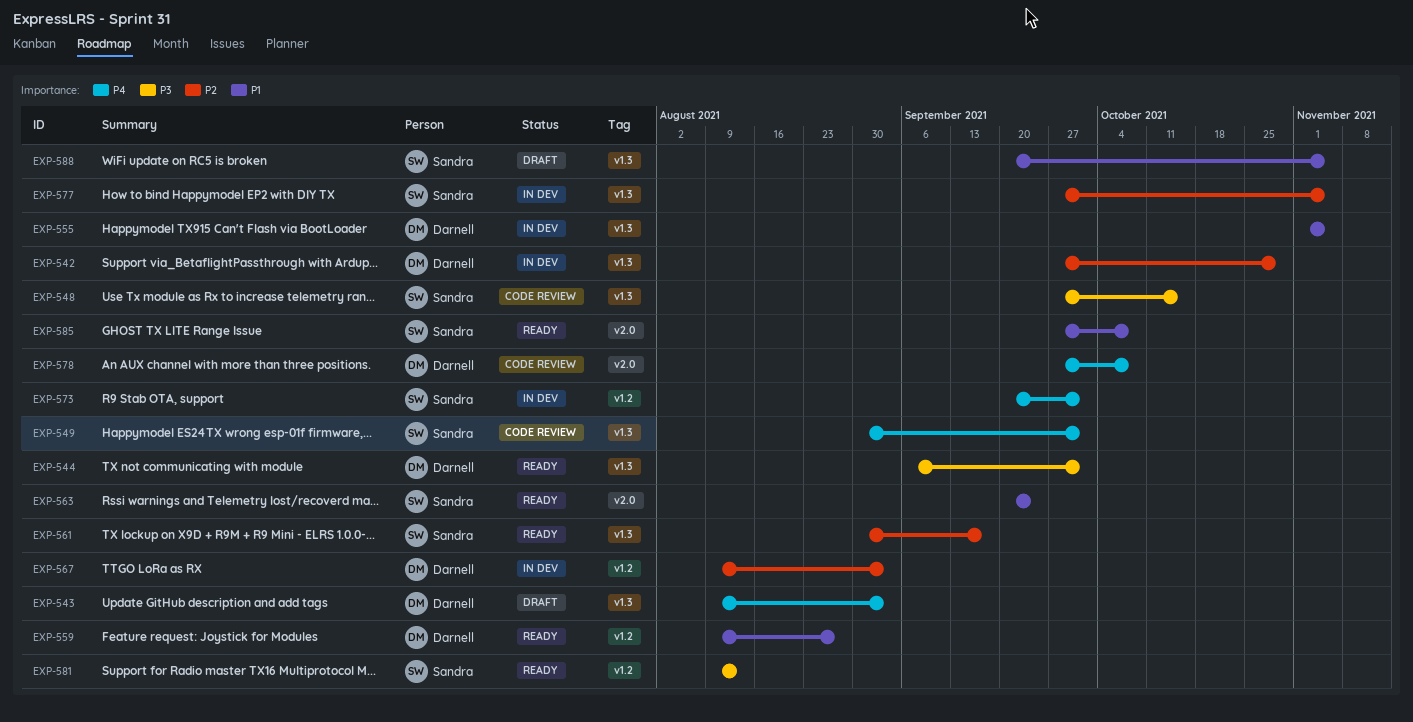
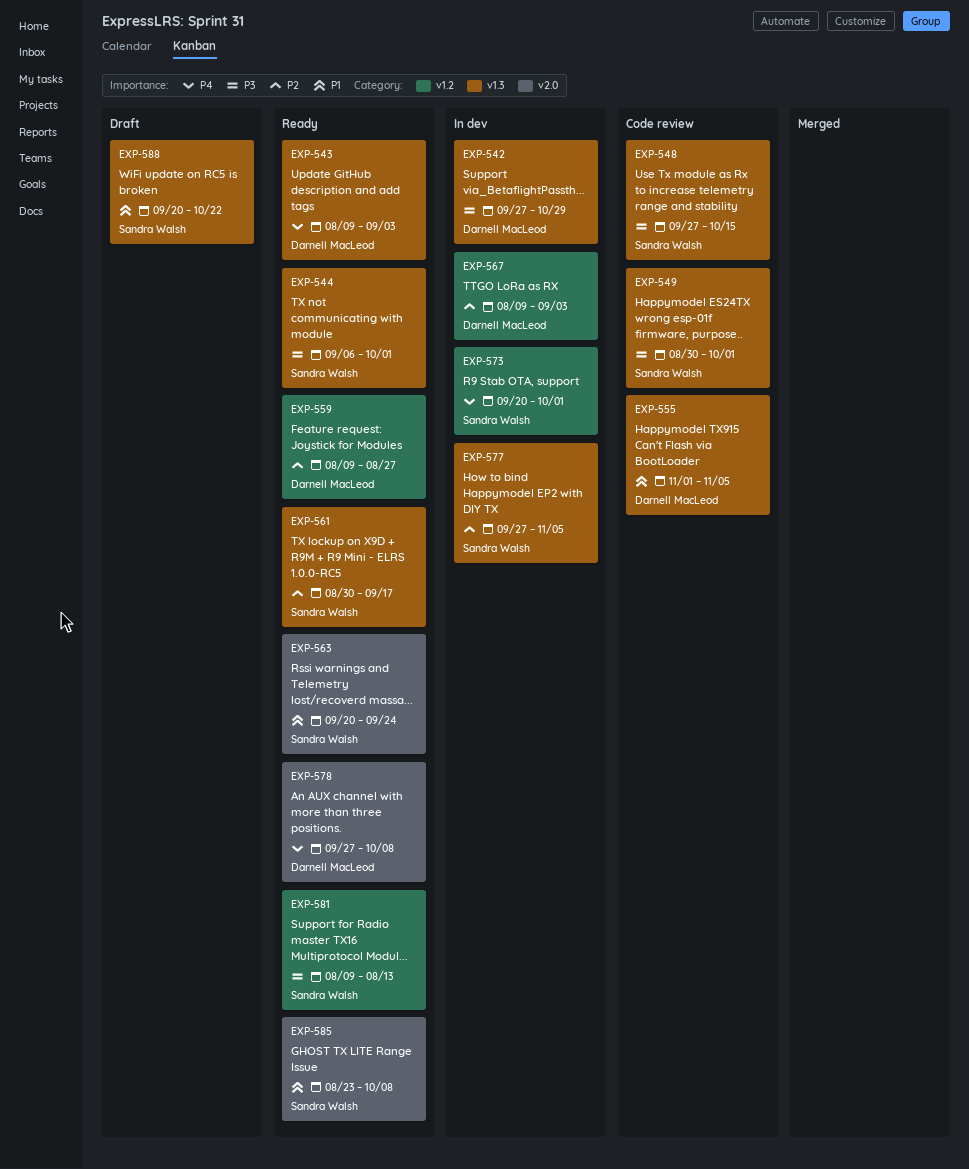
EXP-542, priority: P2 -> P3
EXP-543, status: Draft -> Ready
EXP-544, owner: Darnell MacLeod -> Sandra Walsh
EXP-549, priority: P4 -> P3
EXP-555, status: In dev -> Code review
EXP-559, priority: P1 -> P2
EXP-578, status: Code review -> Ready
EXP-585, start: Sep 27 -> Aug 23
EXP-588, due: Nov 5 -> Oct 22

